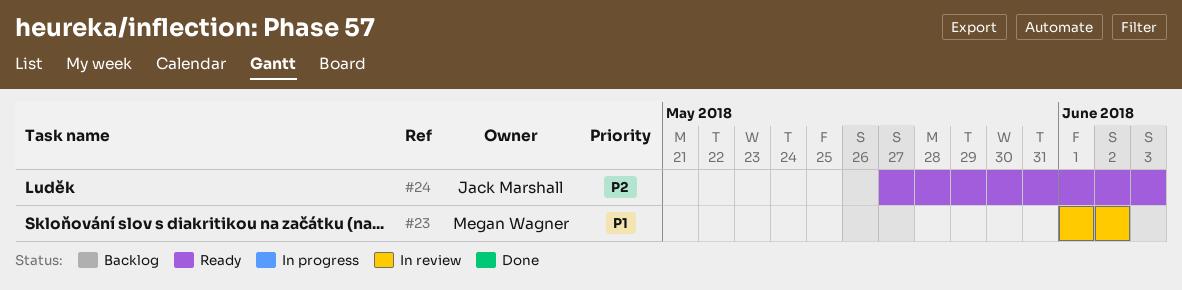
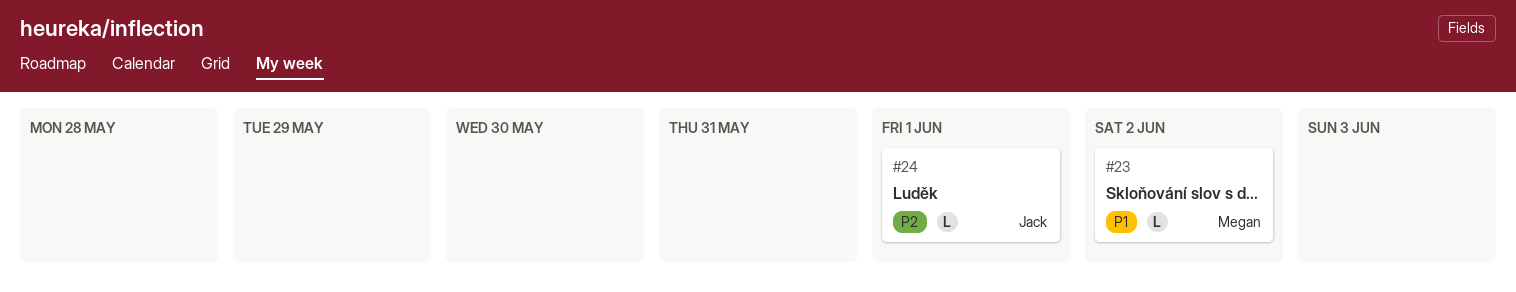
#24, due: Jun 3 -> Jun 1

